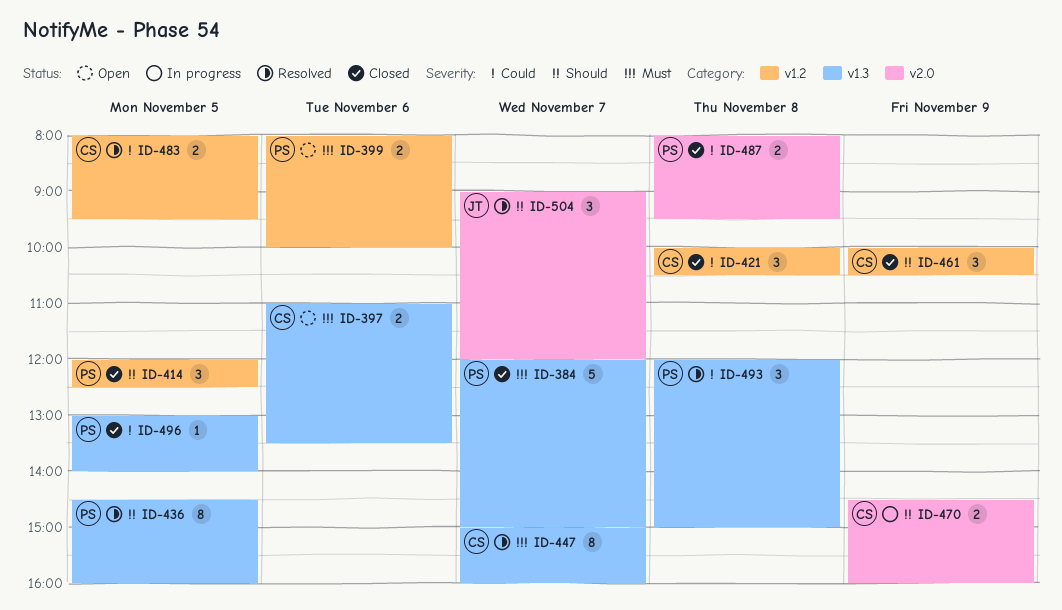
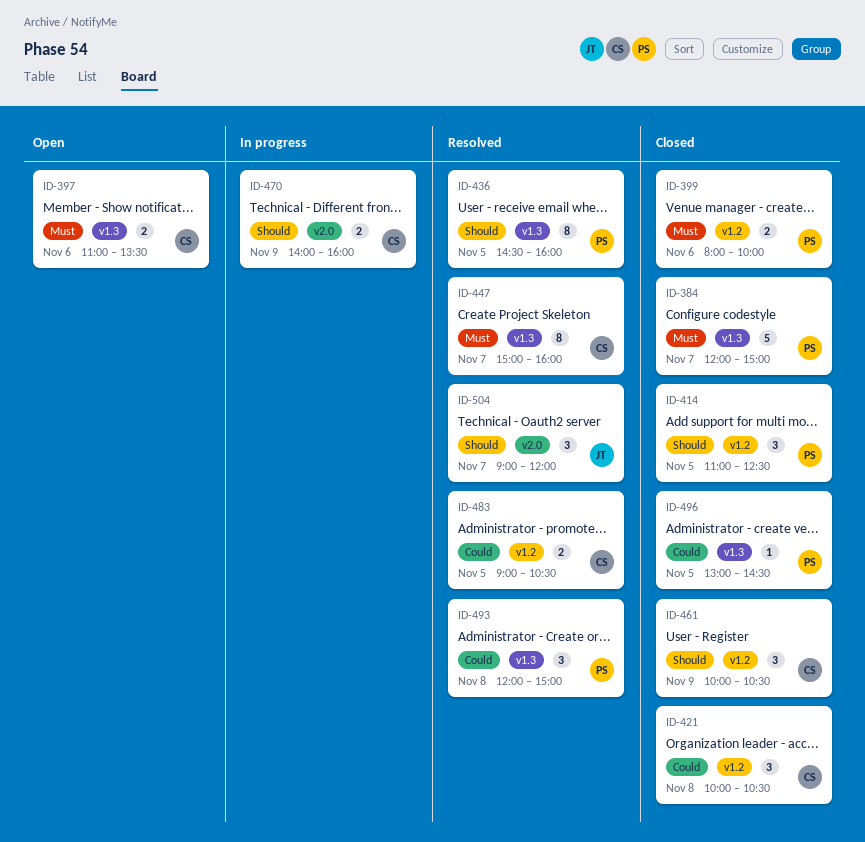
ID-399, status: Open -> Closed
ID-414, begins: 12:00 -> 11:00
ID-470, begins: 14:30 -> 14:00
ID-483, begins: 08:00 -> 09:00
ID-483, ends: 09:30 -> 10:30
ID-487: present -> none
ID-496, ends: 14:00 -> 14:30

